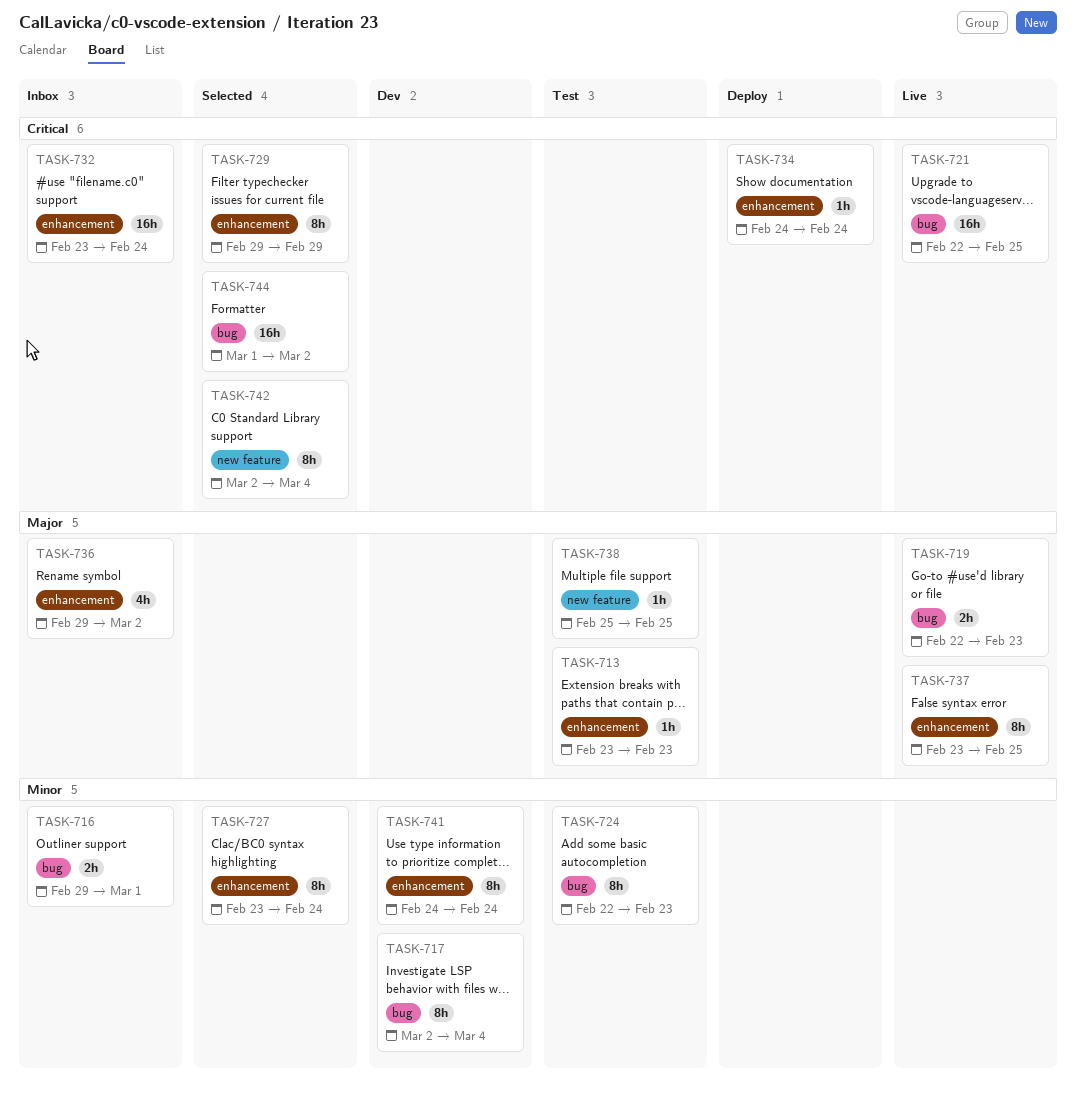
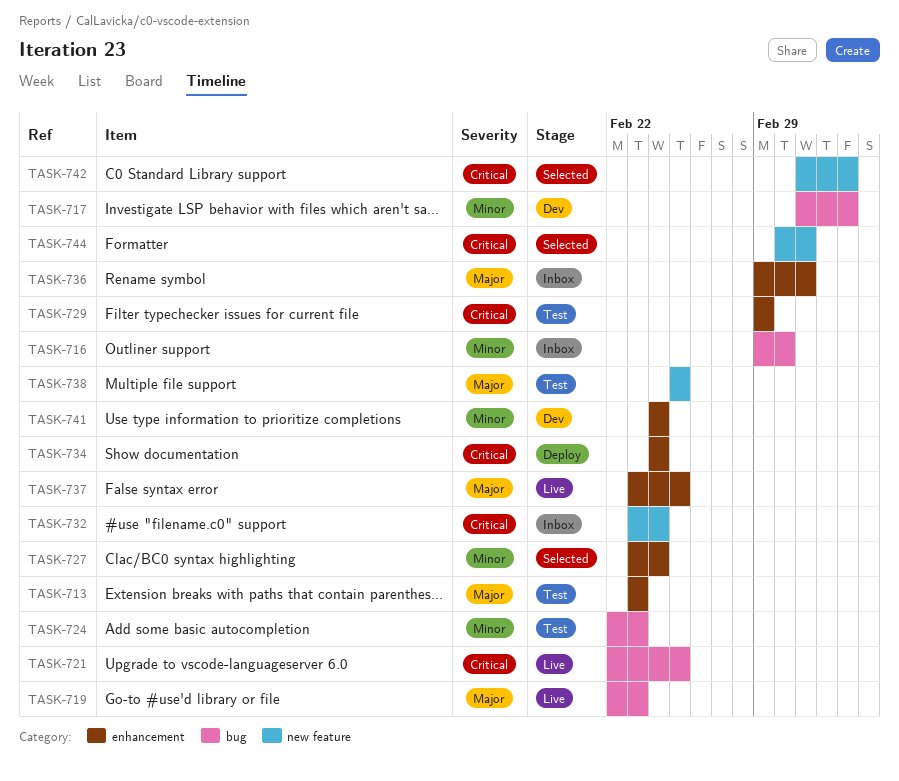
TASK-729, status: Selected -> Test
TASK-732, label: enhancement -> new feature
TASK-744, label: bug -> new feature

